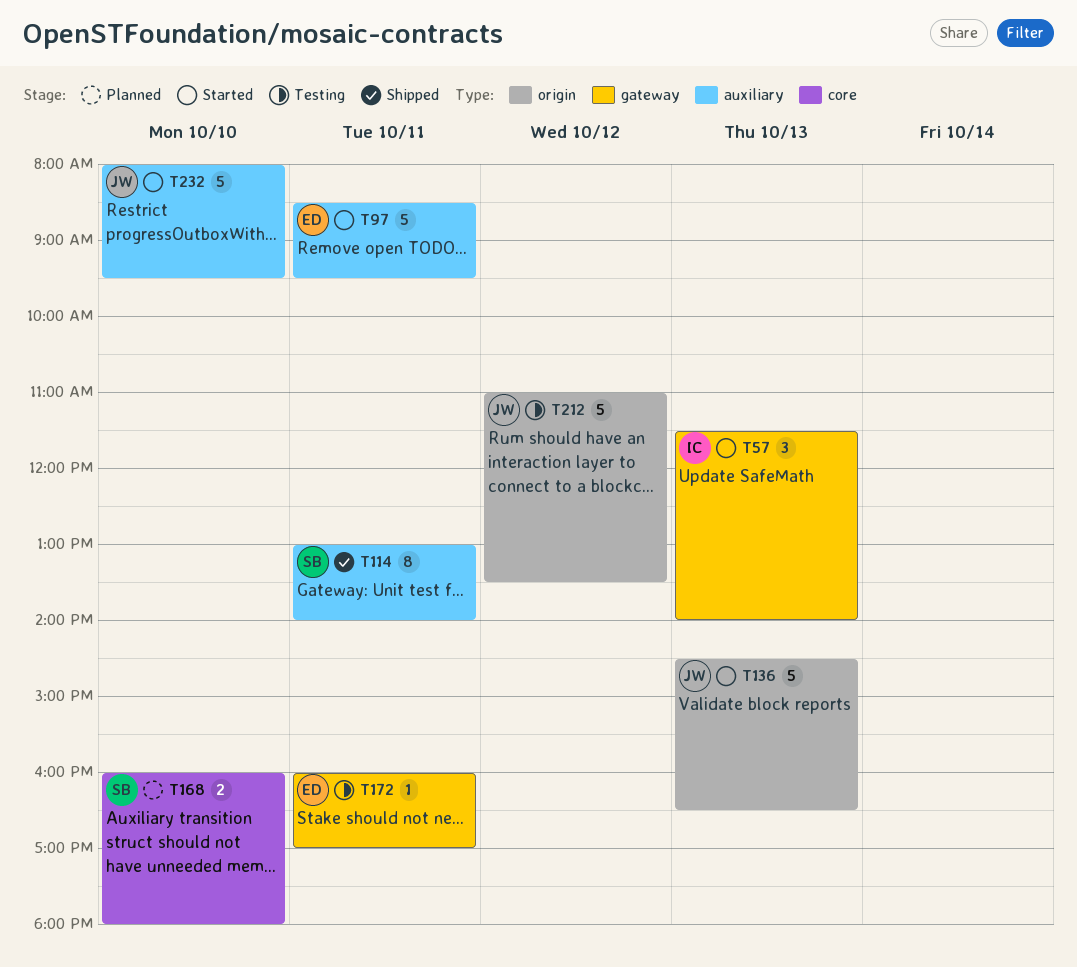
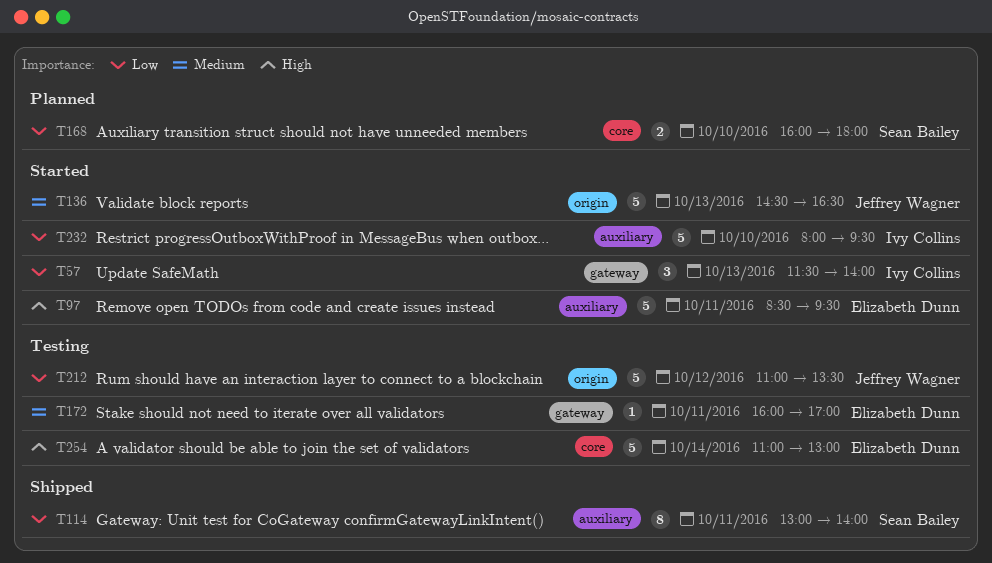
T232, owner: Jeffrey Wagner -> Ivy Collins
T254: none -> present

